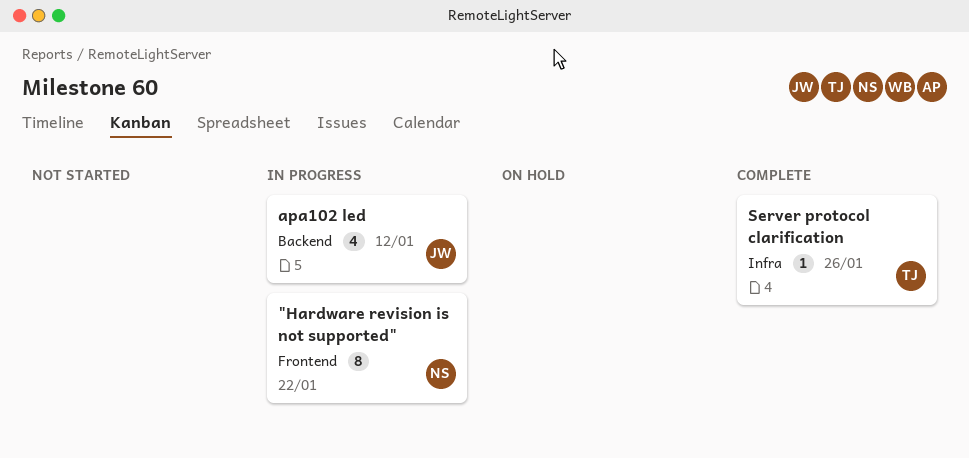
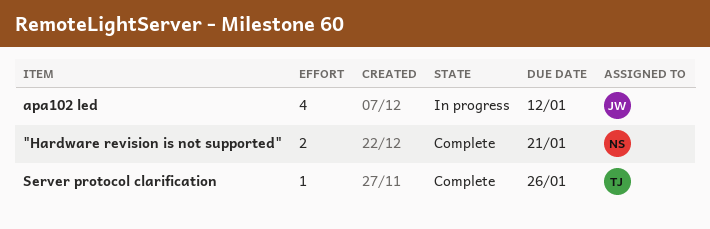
"Hardware revision is not supported", status: In progress -> Complete
"Hardware revision is not supported", estimate: 8 -> 2
"Hardware revision is not supported", due: Jan 22 -> Jan 21

